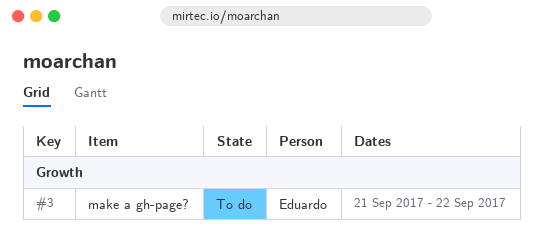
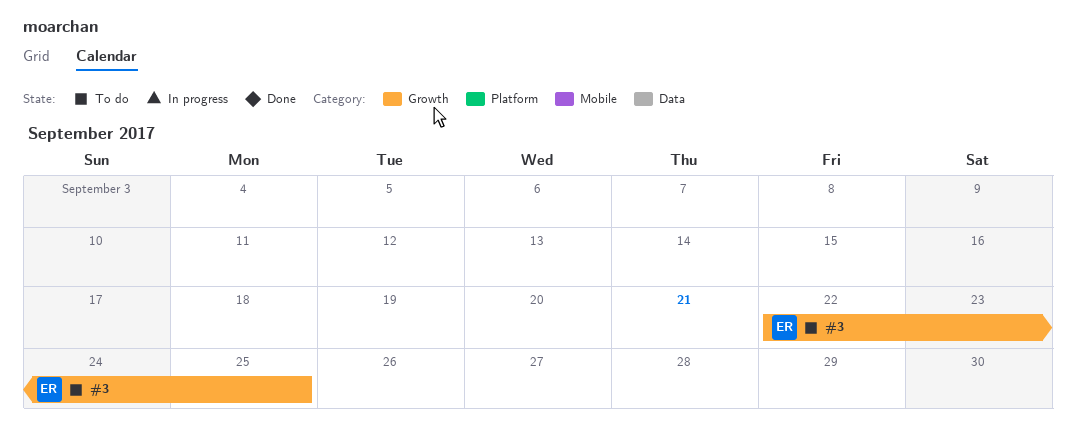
#3, start: Sep 21 -> Sep 22
#3, due: Sep 22 -> Sep 25

